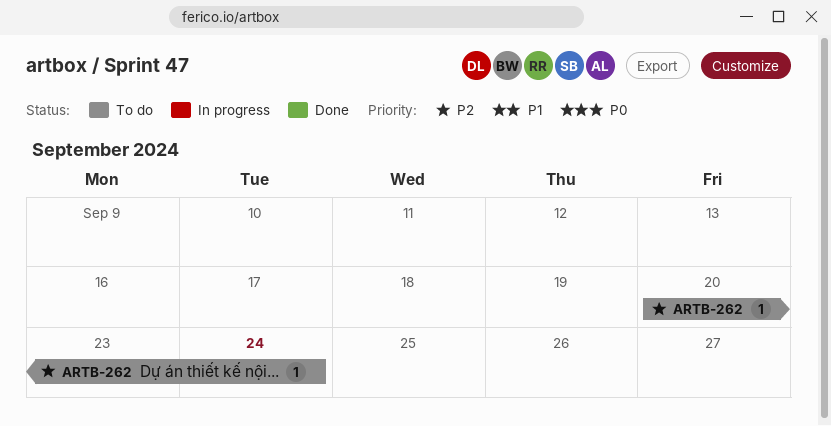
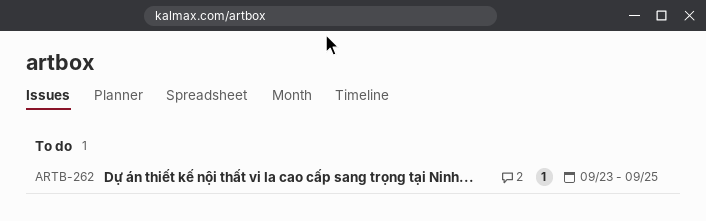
ARTB-262, start: Sep 20 -> Sep 23
ARTB-262, due: Sep 24 -> Sep 25

